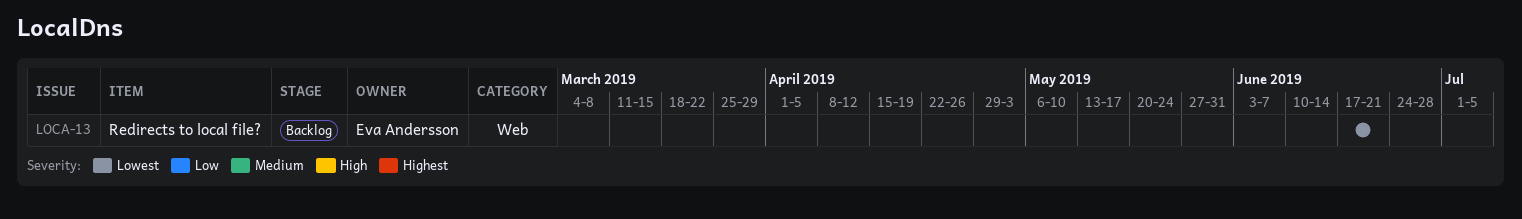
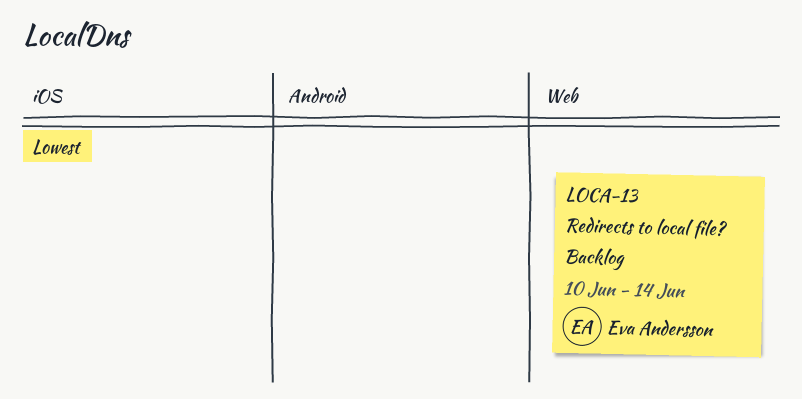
LOCA-13, start: Jun 17 -> Jun 10
LOCA-13, due: Jun 21 -> Jun 14

